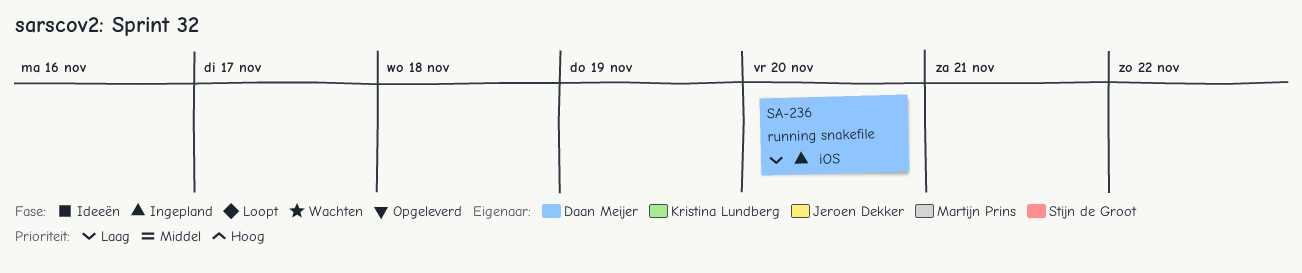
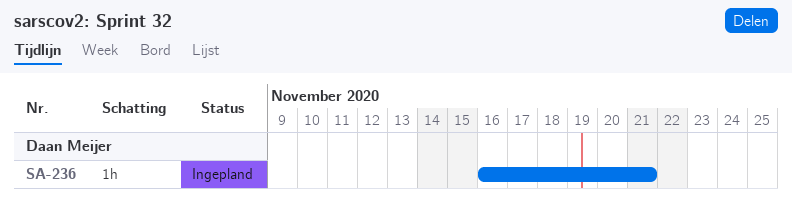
SA-236, due: Nov 20 -> Nov 21

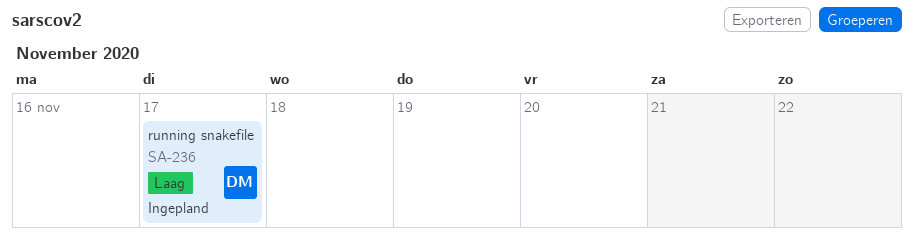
SA-236, due: Nov 21 -> Nov 17

